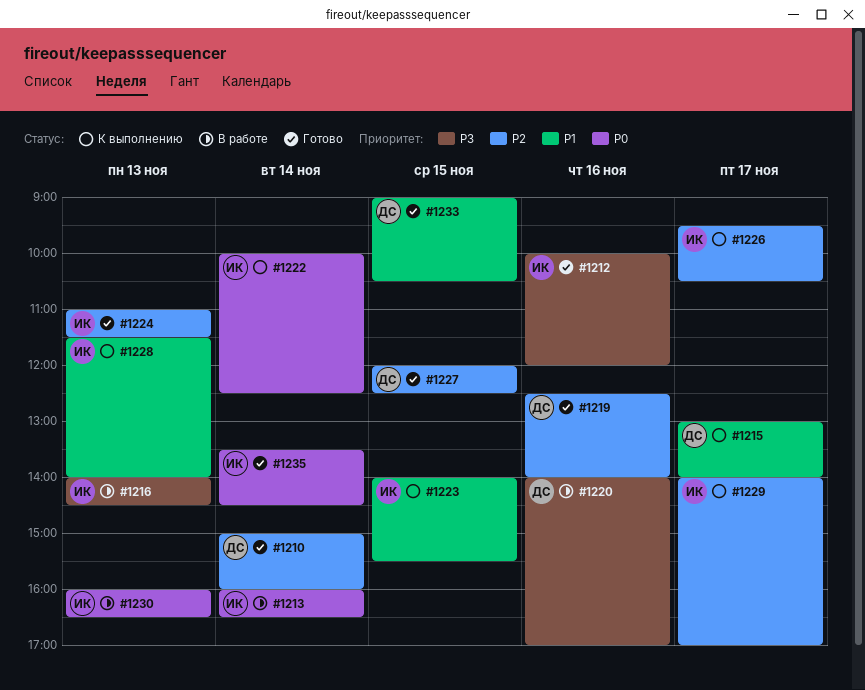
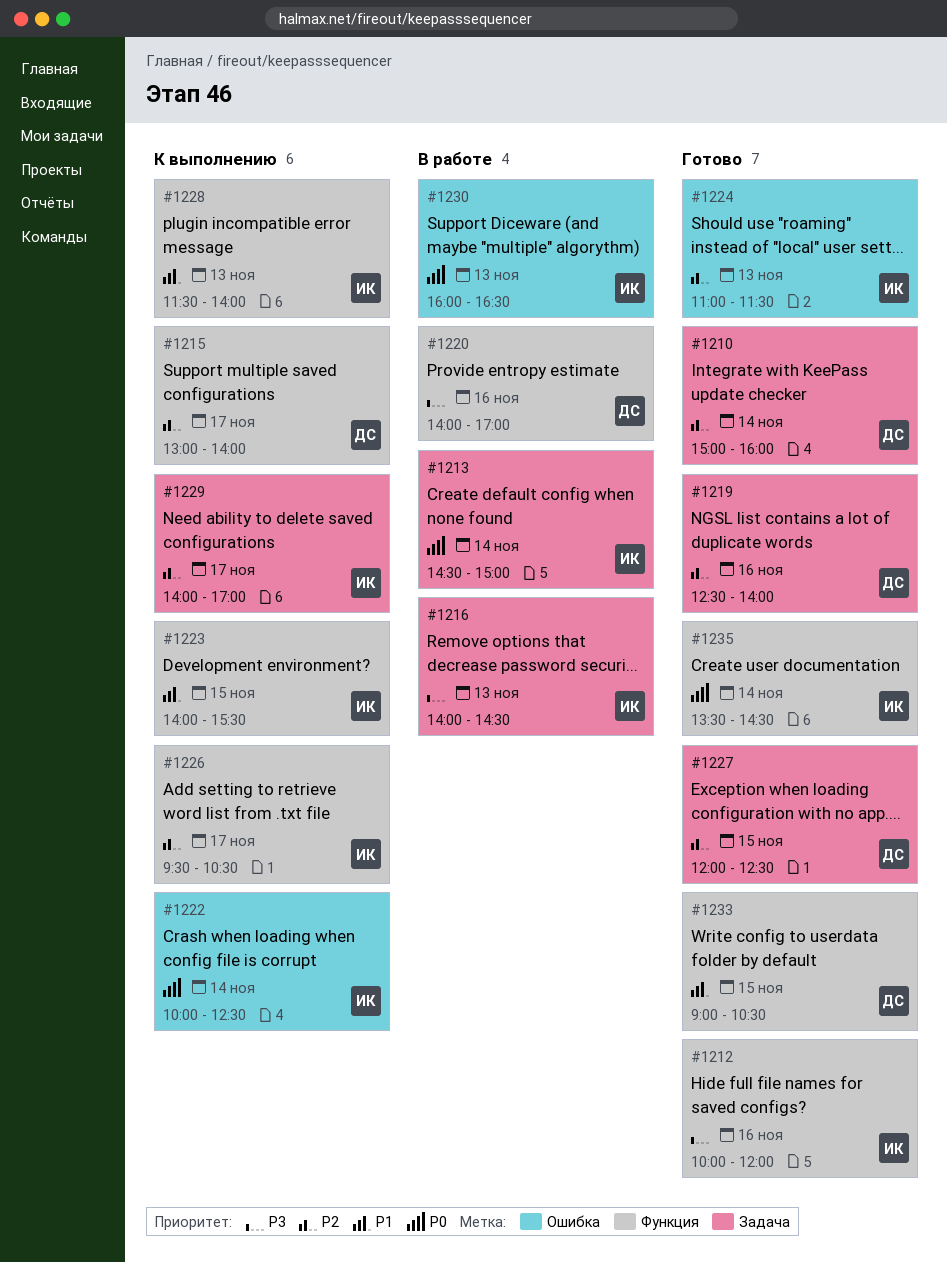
#1213, begins: 16:00 -> 14:30
#1213, ends: 16:30 -> 15:00
#1215, priority: P1 -> P2

